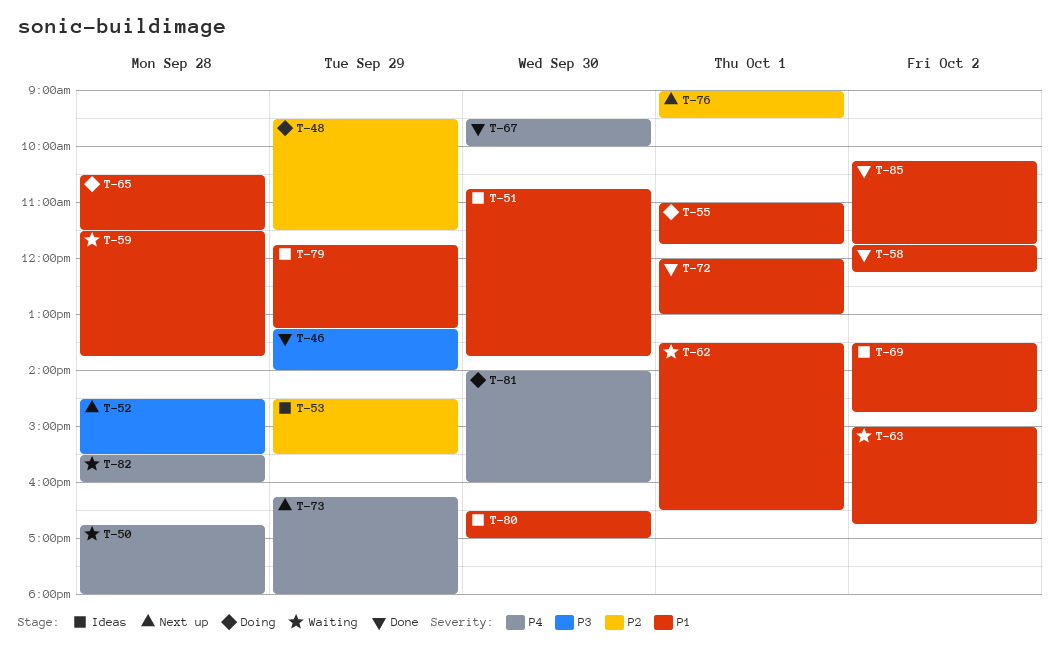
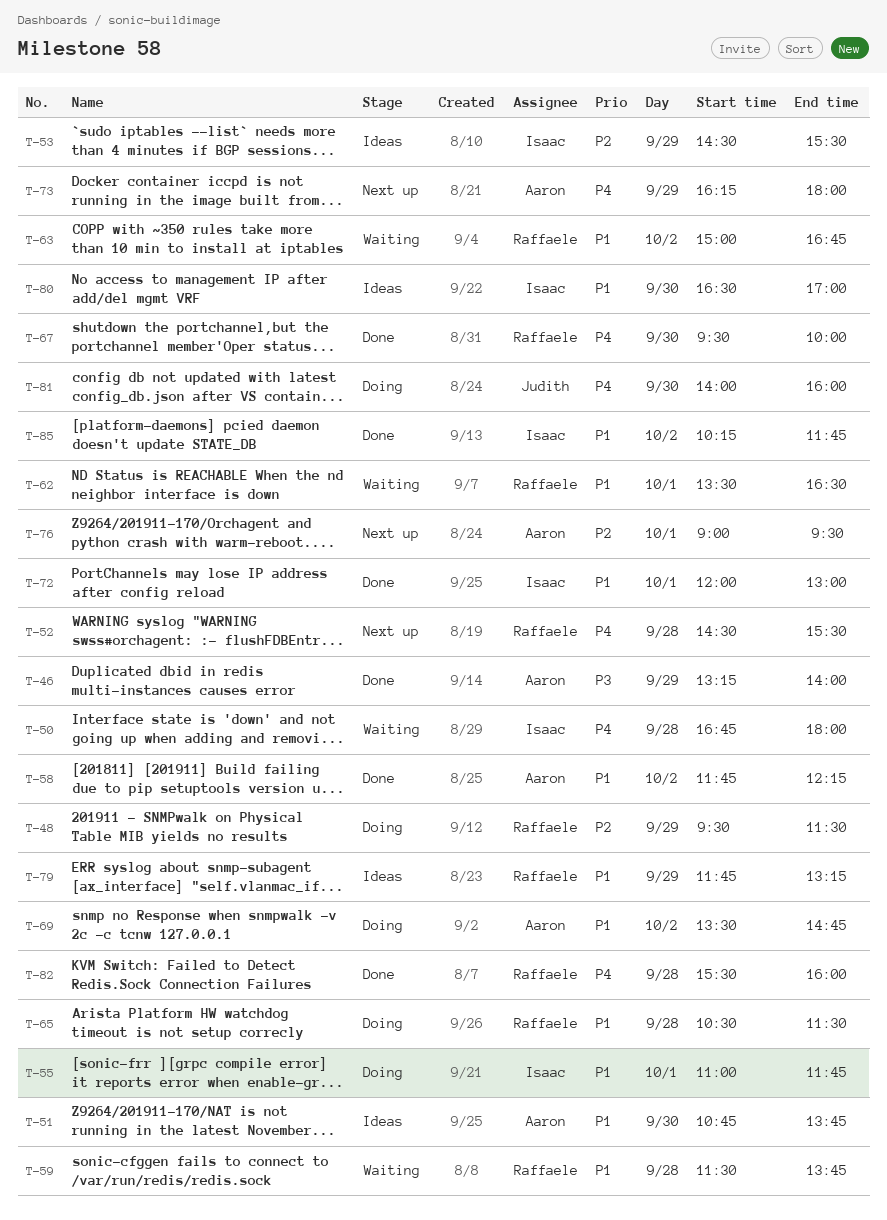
T-52, priority: P3 -> P4
T-69, status: Ideas -> Doing
T-82, status: Waiting -> Done

